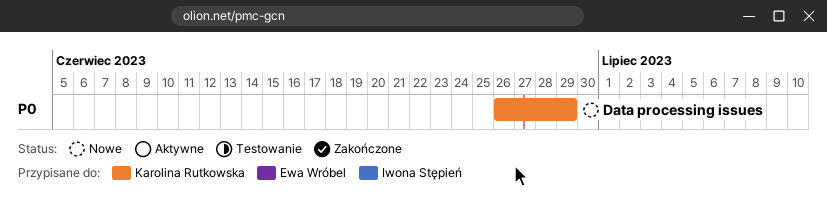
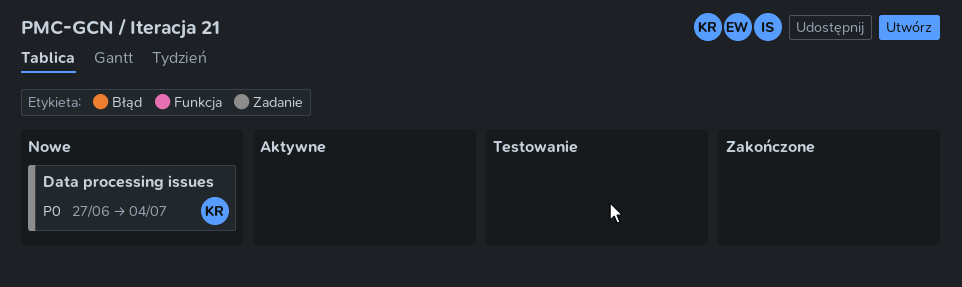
Data processing issues, start: Jun 26 -> Jun 27
Data processing issues, due: Jun 29 -> Jul 4

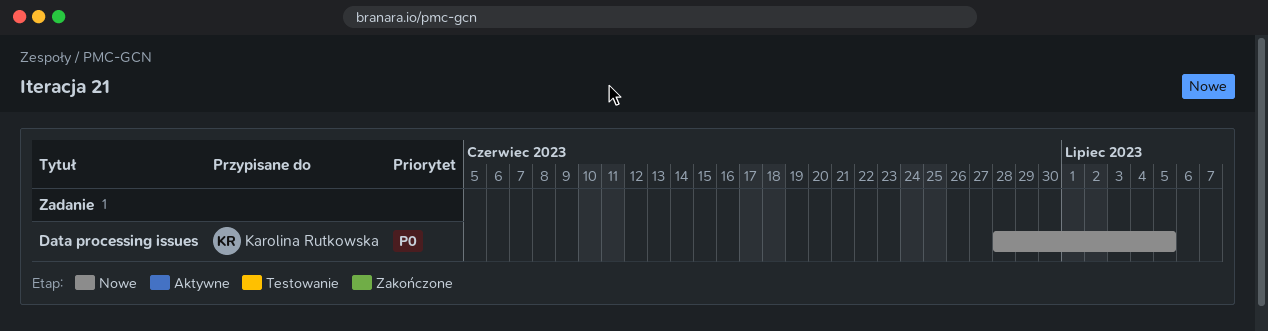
Data processing issues, start: Jun 27 -> Jun 28
Data processing issues, due: Jul 4 -> Jul 5

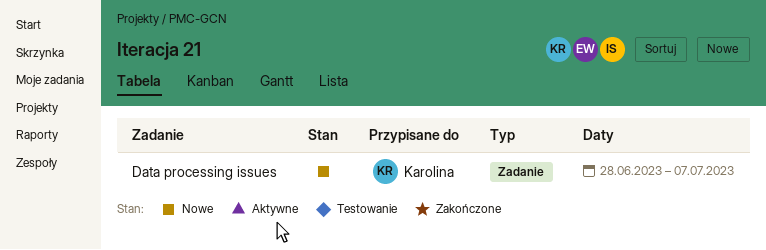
Data processing issues, due: Jul 5 -> Jul 7

